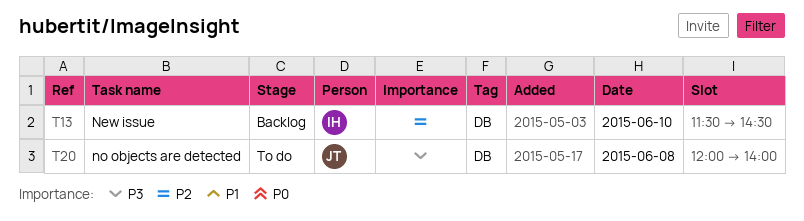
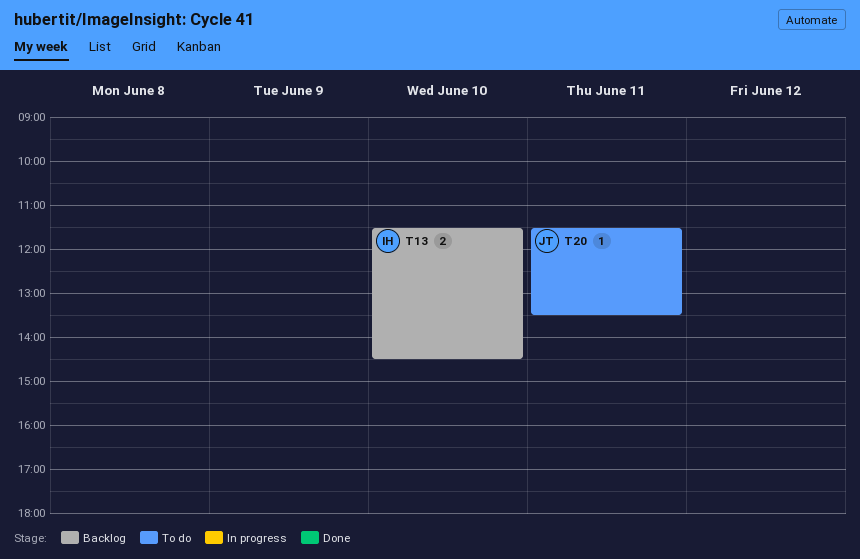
T20, day: Jun 8 -> Jun 11
T20, begins: 12:00 -> 11:30
T20, ends: 14:00 -> 13:30

